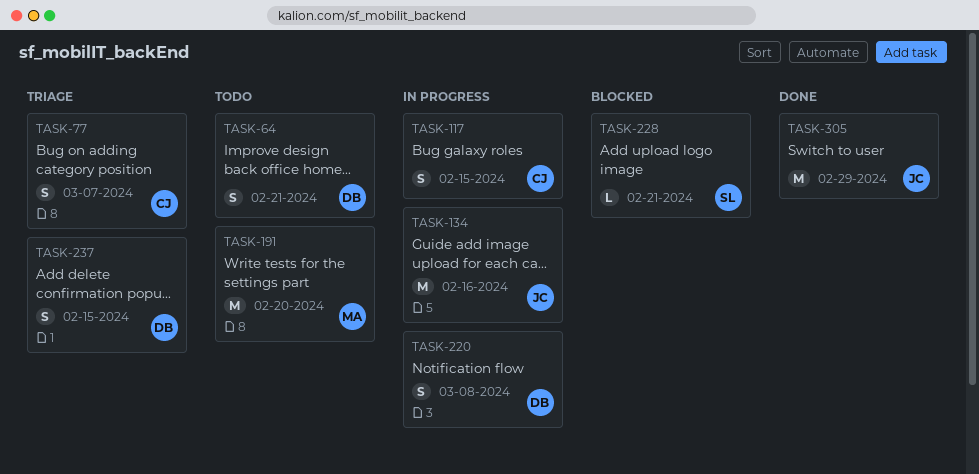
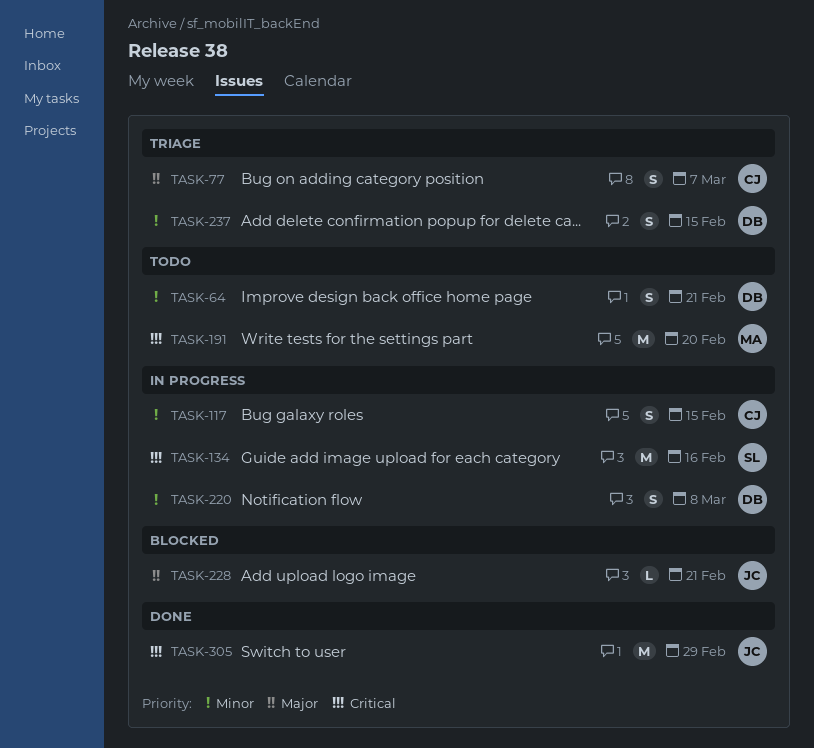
TASK-134, owner: JC -> SL
TASK-228, owner: SL -> JC

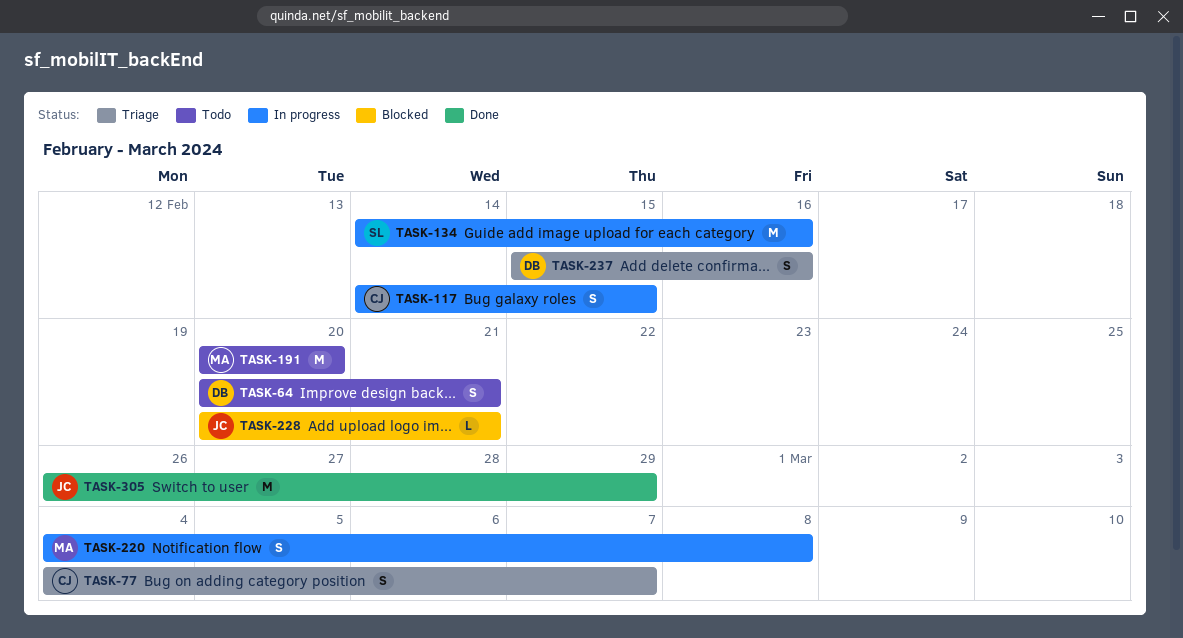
TASK-220, owner: DB -> MA
TASK-237, due: Feb 15 -> Feb 16

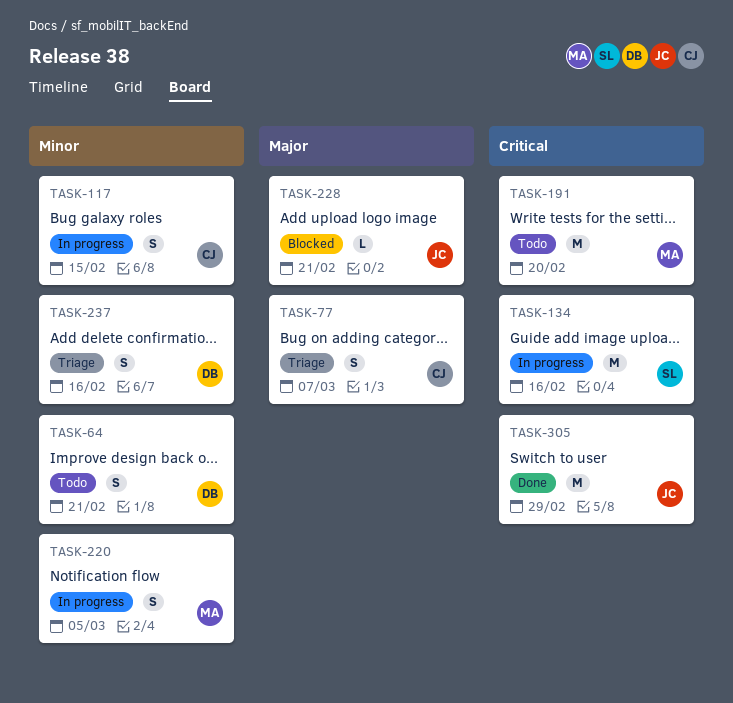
TASK-220, due: Mar 8 -> Mar 5

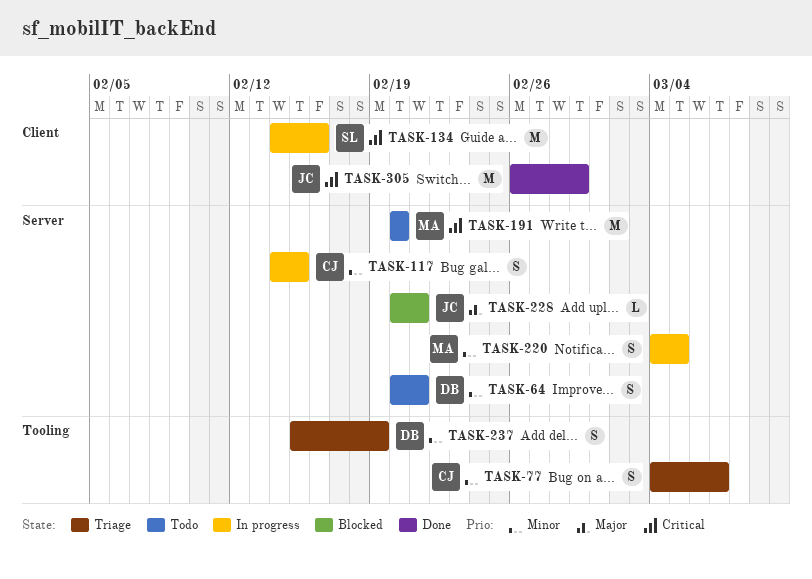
TASK-77, priority: Major -> Minor
TASK-237, due: Feb 16 -> Feb 19

